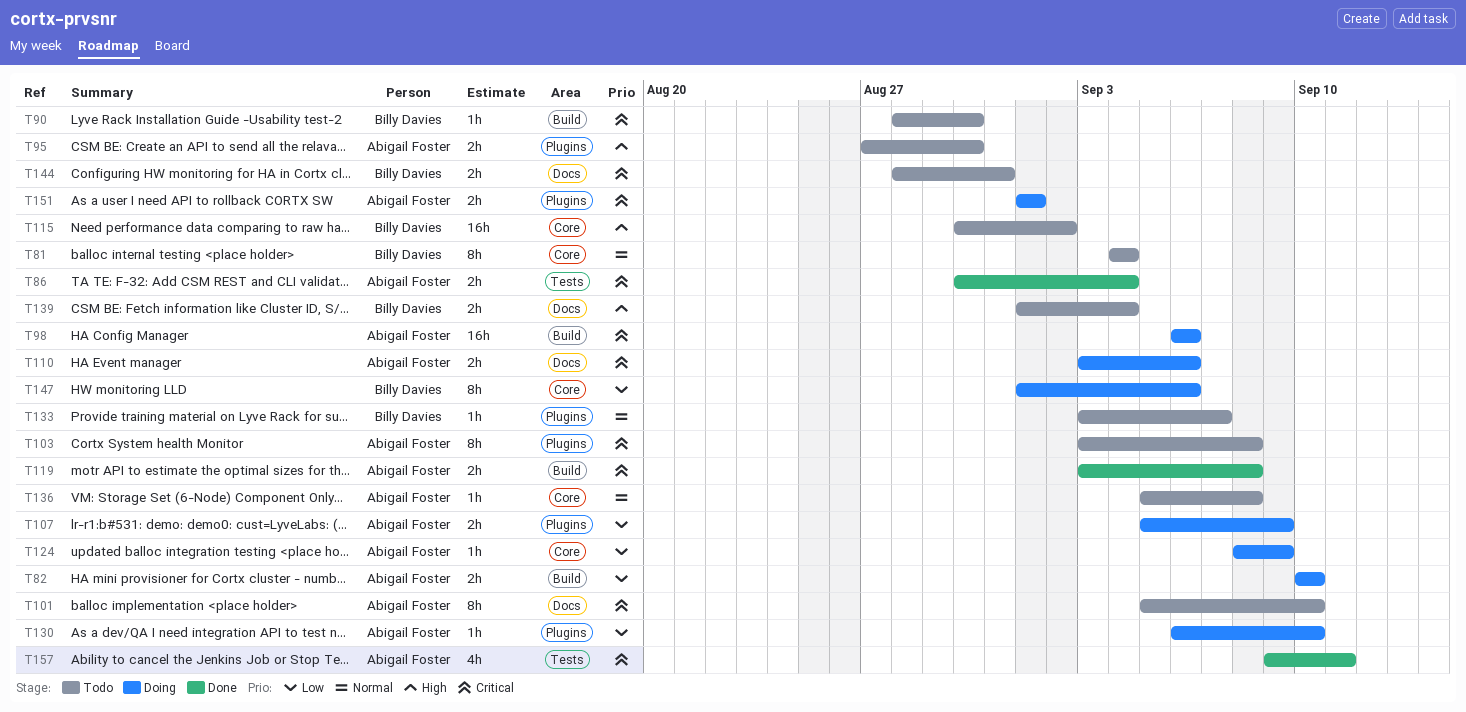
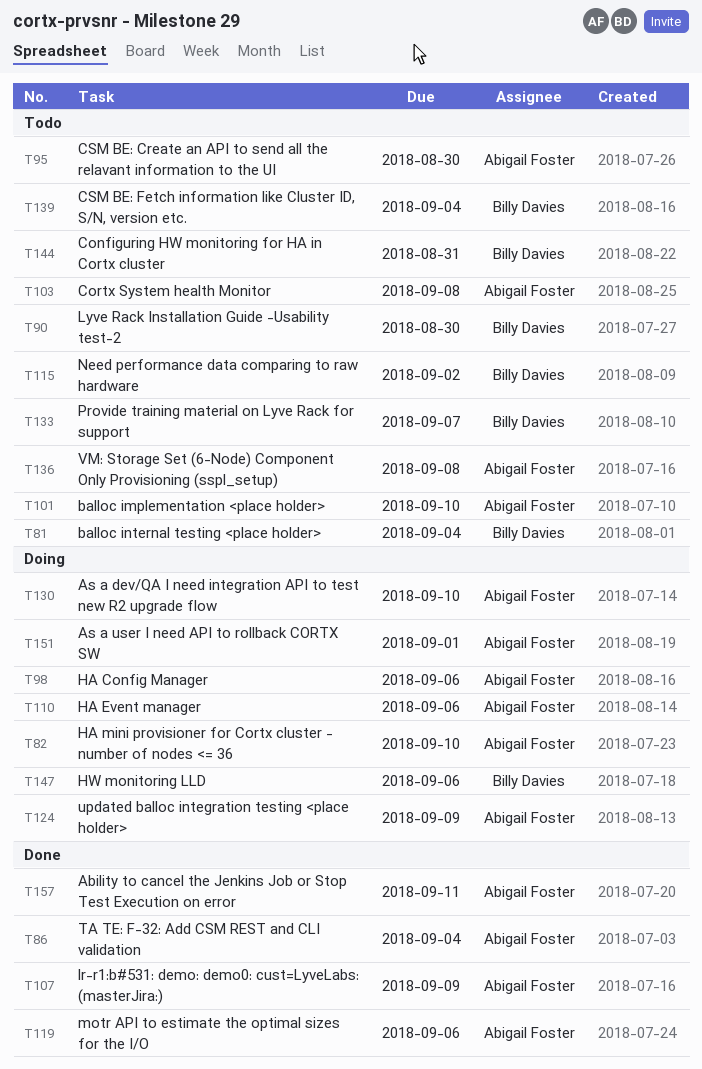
T107, status: Doing -> Done
T119, due: Sep 8 -> Sep 6

